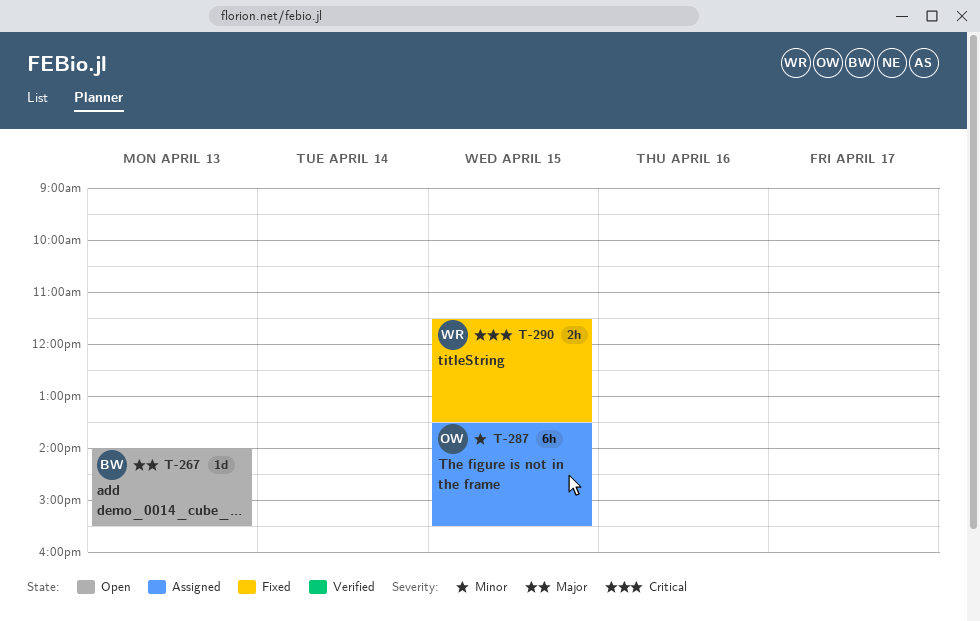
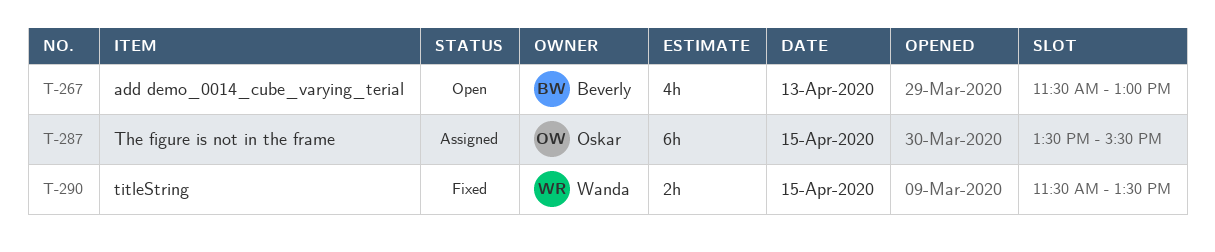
T-267, estimate: 1d -> 4h
T-267, begins: 14:00 -> 11:30
T-267, ends: 15:30 -> 13:00

